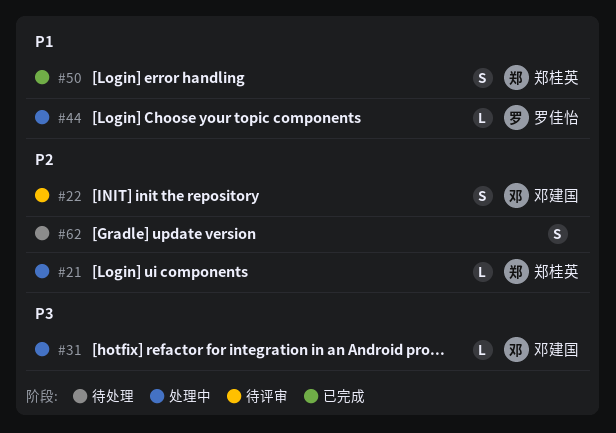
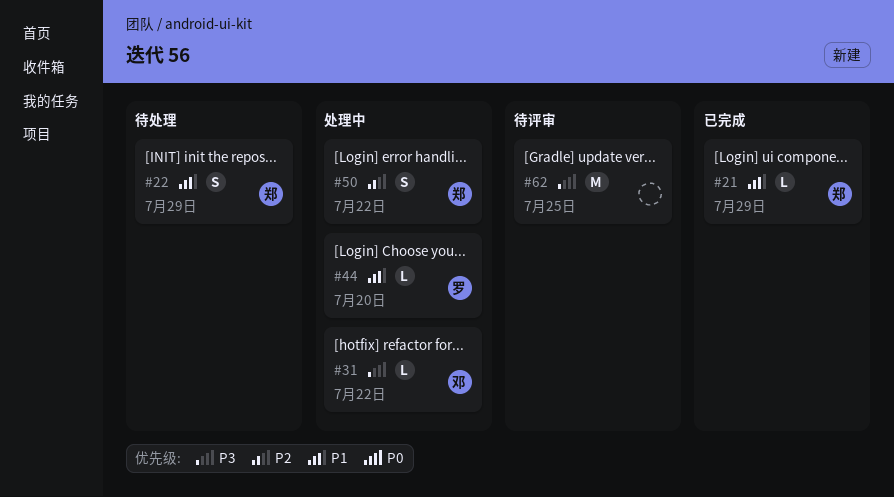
#21, status: 处理中 -> 已完成
#21, priority: P2 -> P1
#22, status: 待评审 -> 待处理
#22, owner: 邓建国 -> 郑桂英
#22, priority: P2 -> P1
#50, status: 已完成 -> 处理中
#50, priority: P1 -> P2
#62, status: 待处理 -> 待评审
#62, priority: P2 -> P3
#62, estimate: S -> M

